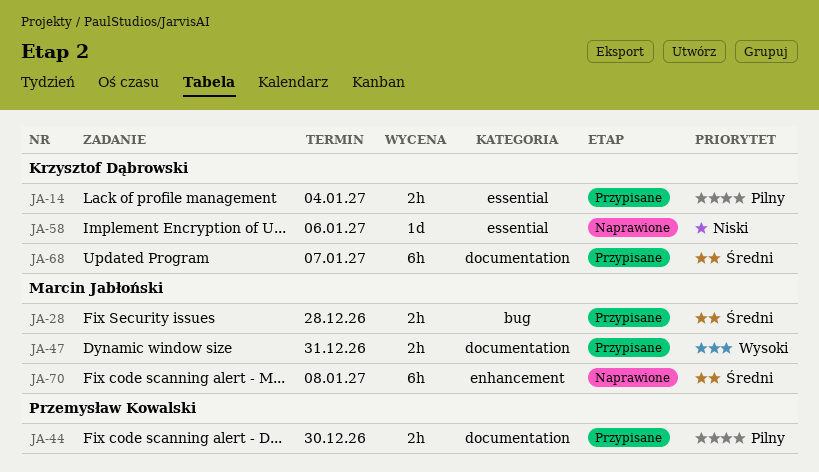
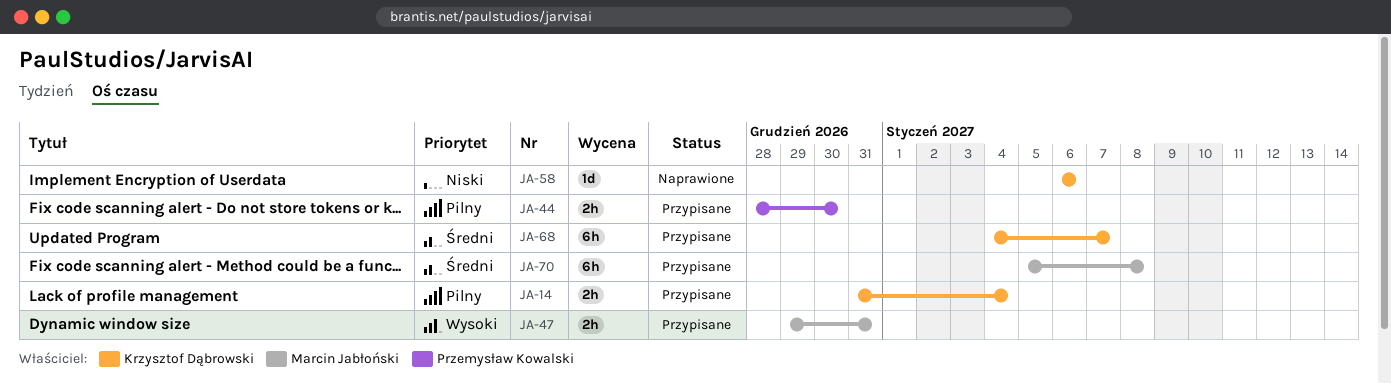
JA-28: present -> none
JA-70, status: Naprawione -> Przypisane

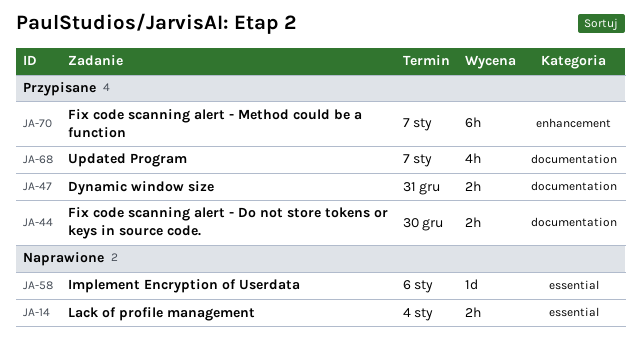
JA-14, status: Przypisane -> Naprawione
JA-68, estimate: 6h -> 4h
JA-70, due: Jan 8 -> Jan 7

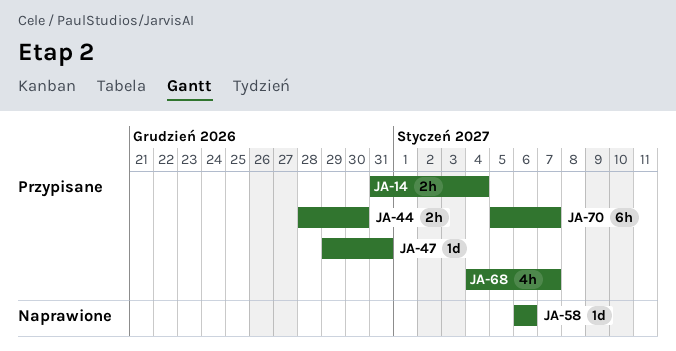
JA-14, status: Naprawione -> Przypisane
JA-47, estimate: 2h -> 1d

